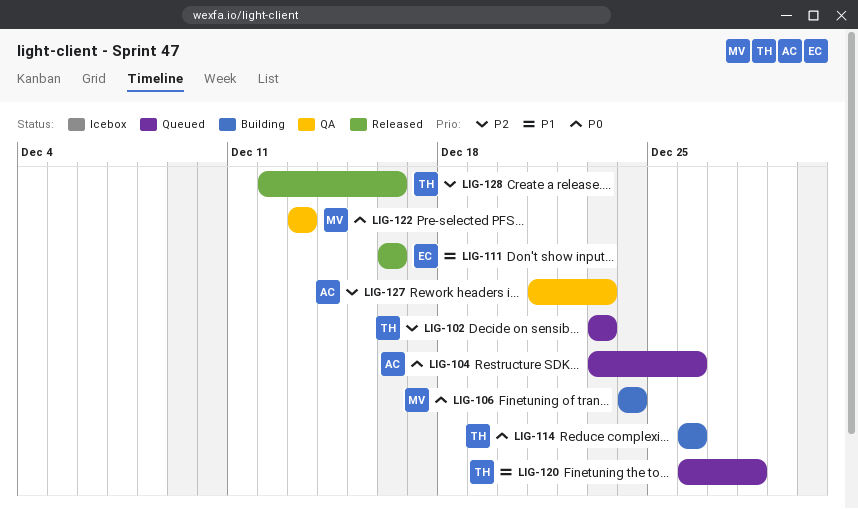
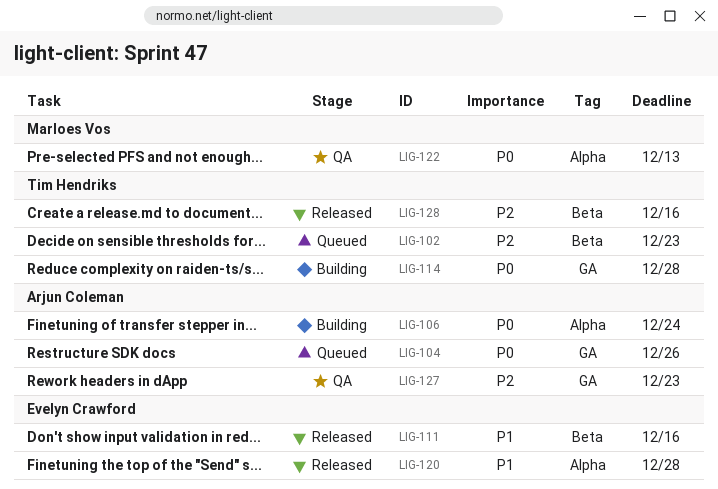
LIG-106, owner: Marloes Vos -> Arjun Coleman
LIG-114, due: Dec 26 -> Dec 28
LIG-120, status: Queued -> Released
LIG-120, owner: Tim Hendriks -> Evelyn Crawford

